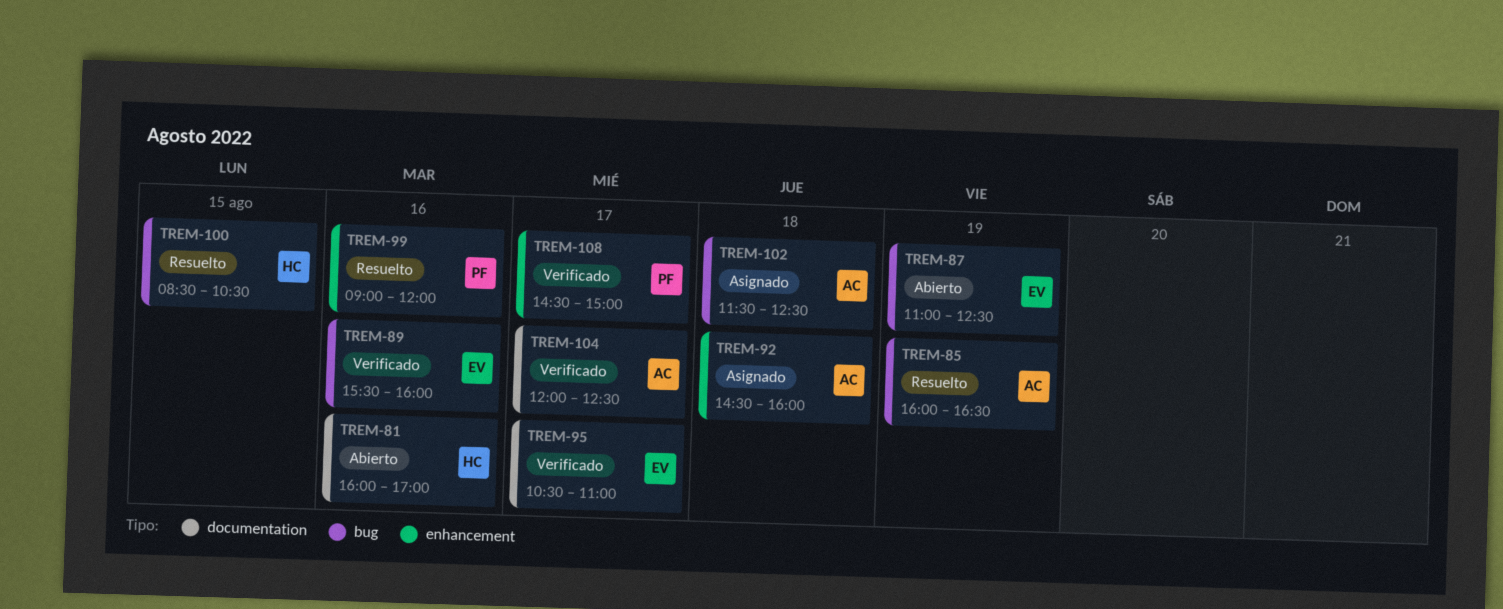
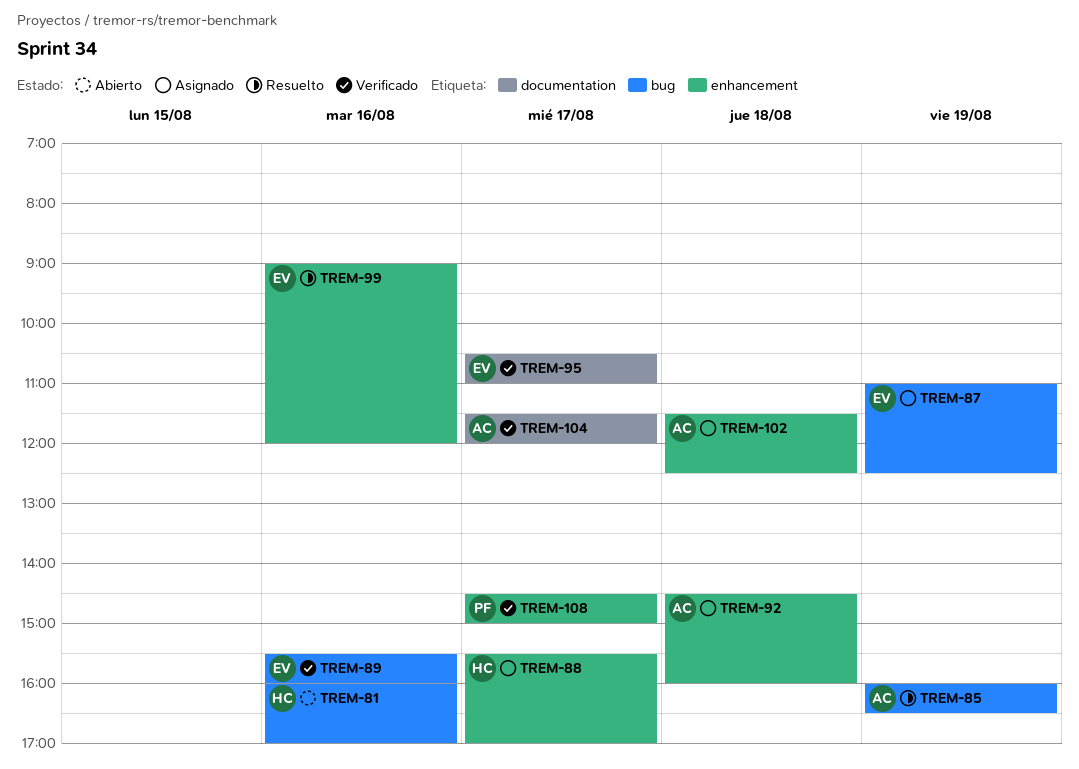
TREM-81, label: documentation -> bug
TREM-87, status: Abierto -> Asignado
TREM-88: none -> present
TREM-99, owner: PF -> EV
TREM-100: present -> none
TREM-102, label: bug -> enhancement
TREM-104, begins: 12:00 -> 11:30
TREM-104, ends: 12:30 -> 12:00

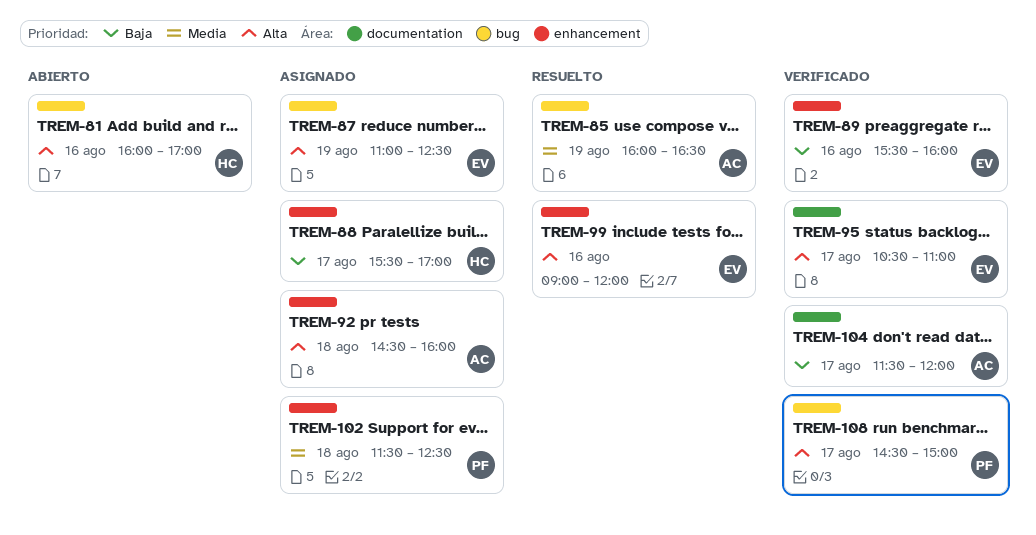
TREM-89, label: bug -> enhancement
TREM-102, owner: AC -> PF
TREM-108, label: enhancement -> bug

